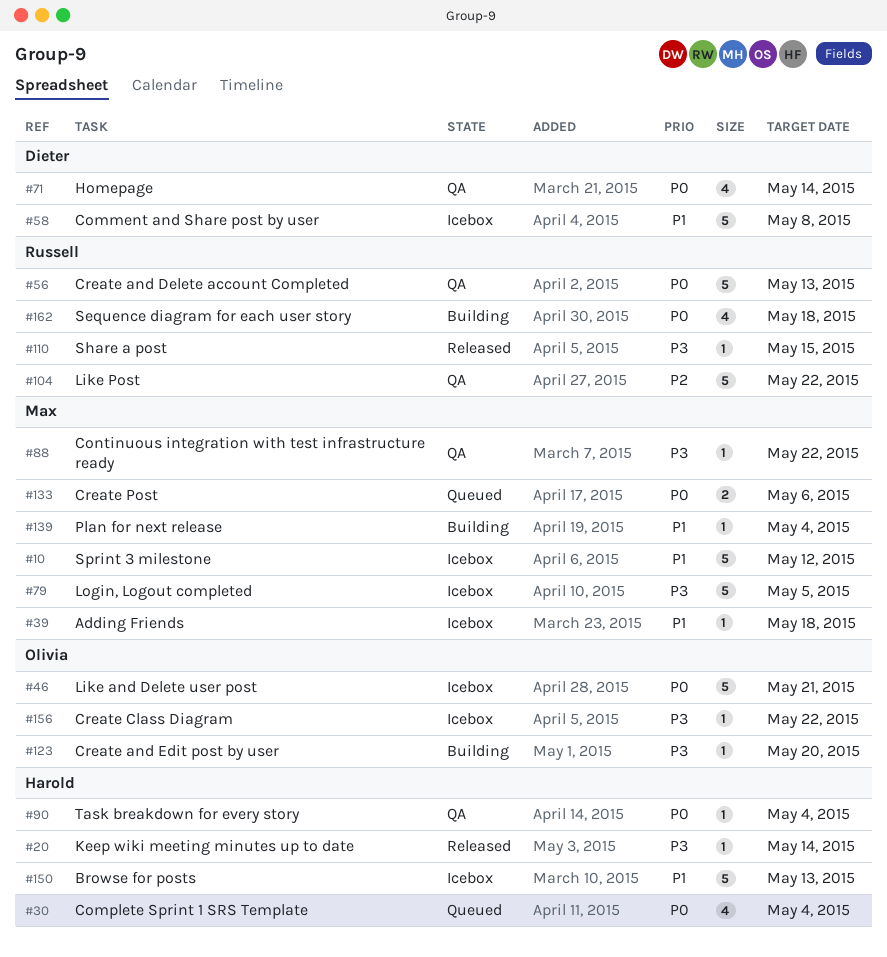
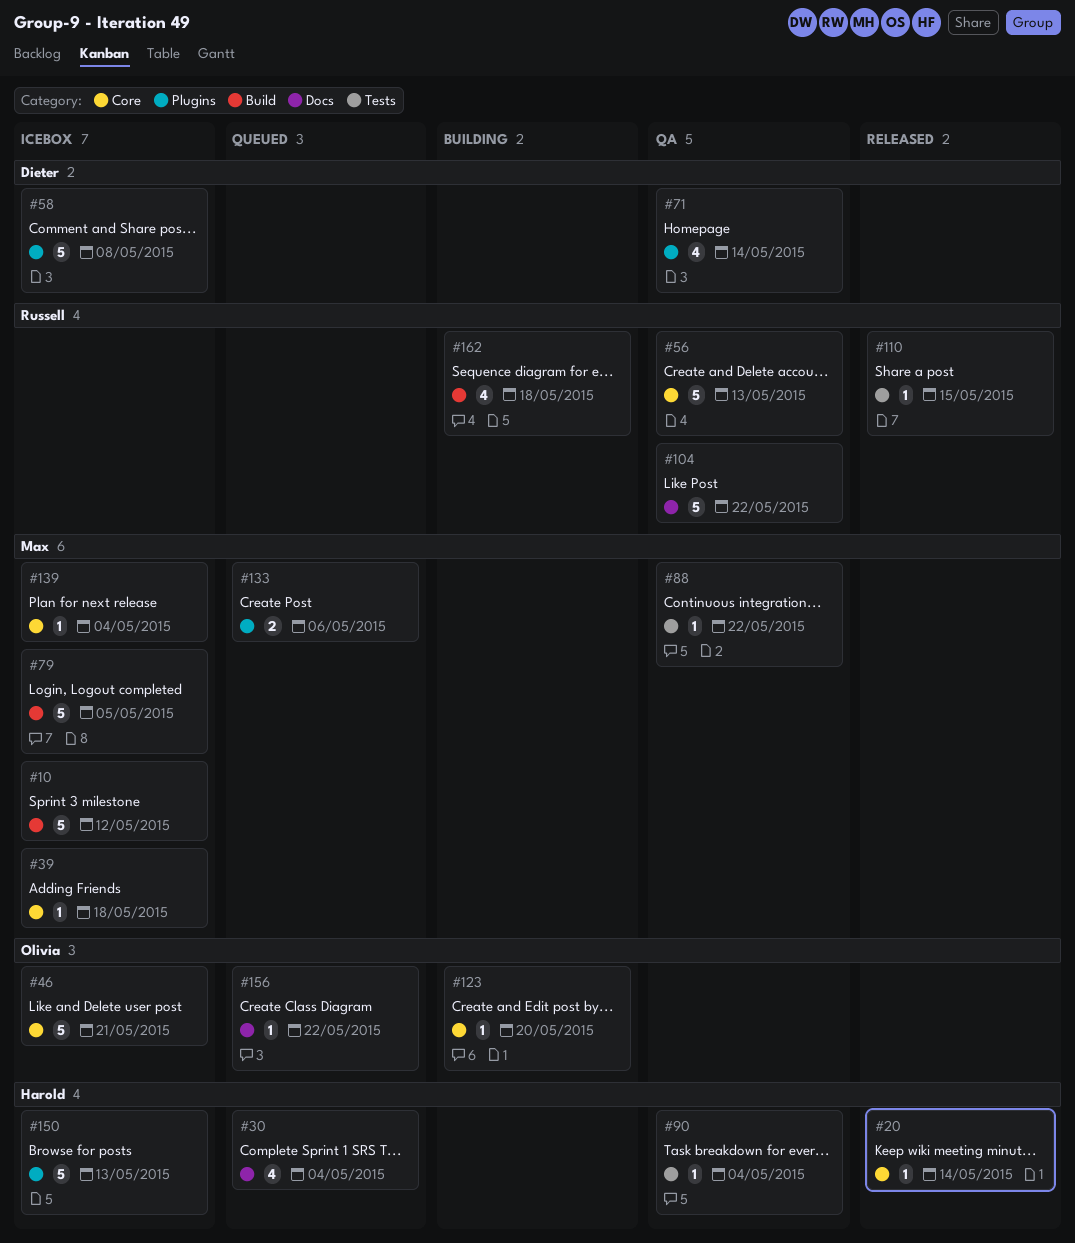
#139, status: Building -> Icebox
#156, status: Icebox -> Queued

